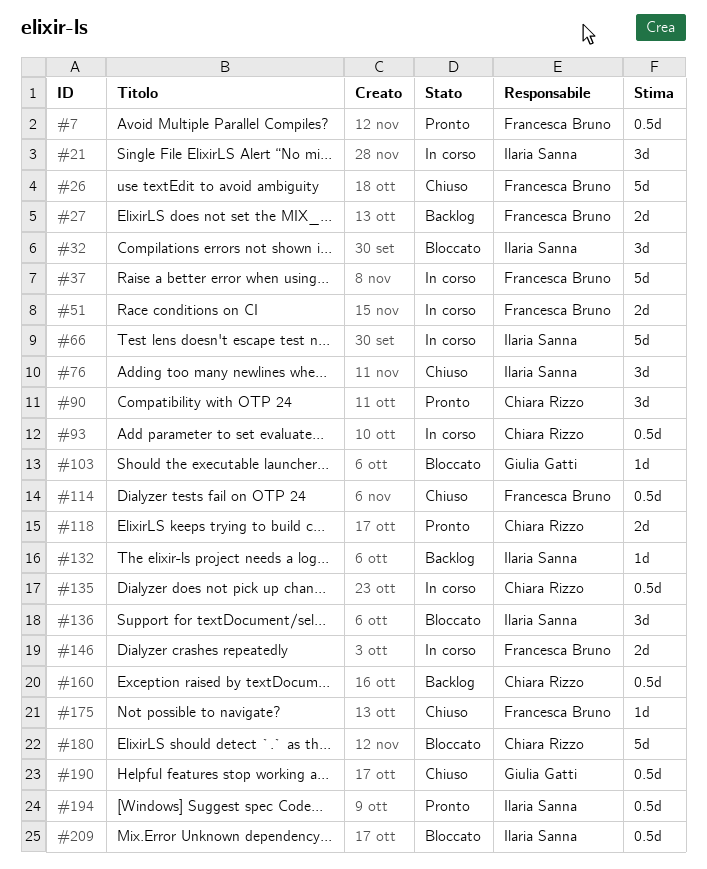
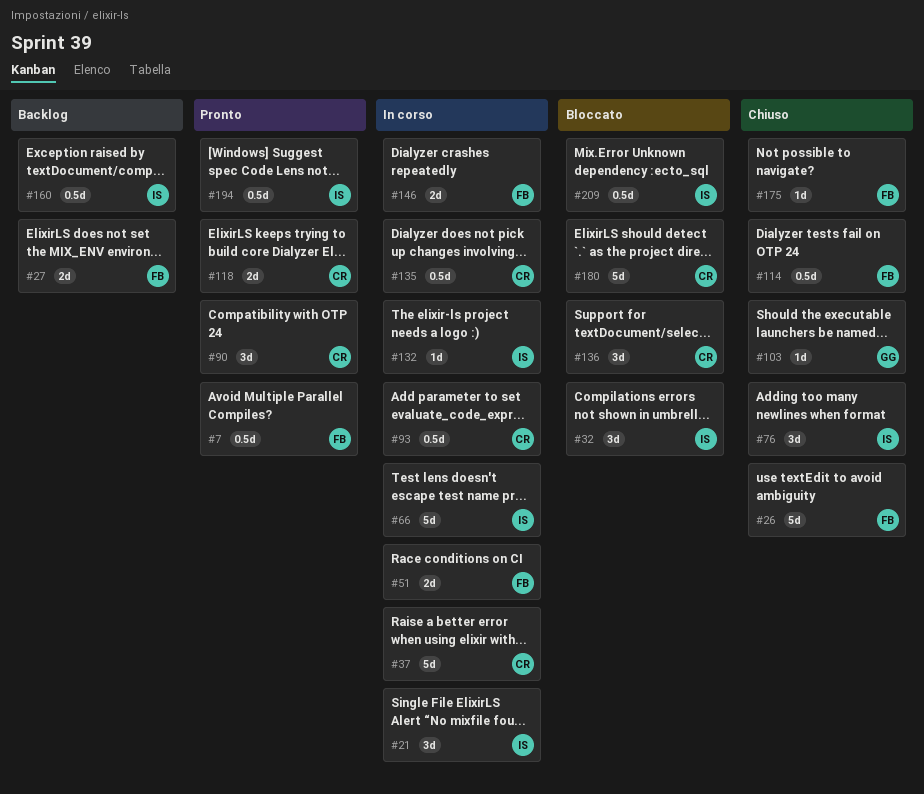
#37, owner: Francesca Bruno -> Chiara Rizzo
#103, status: Bloccato -> Chiuso
#132, status: Backlog -> In corso
#136, owner: Ilaria Sanna -> Chiara Rizzo
#160, owner: Chiara Rizzo -> Ilaria Sanna
#190: present -> none

